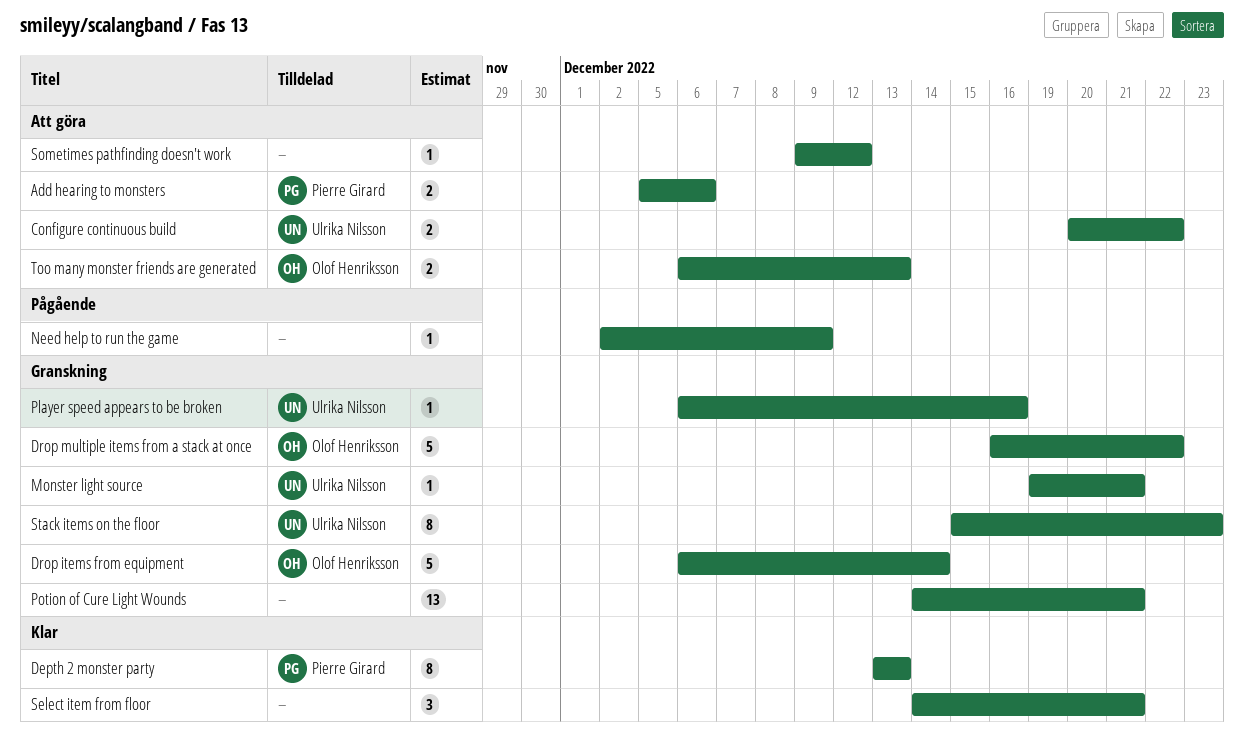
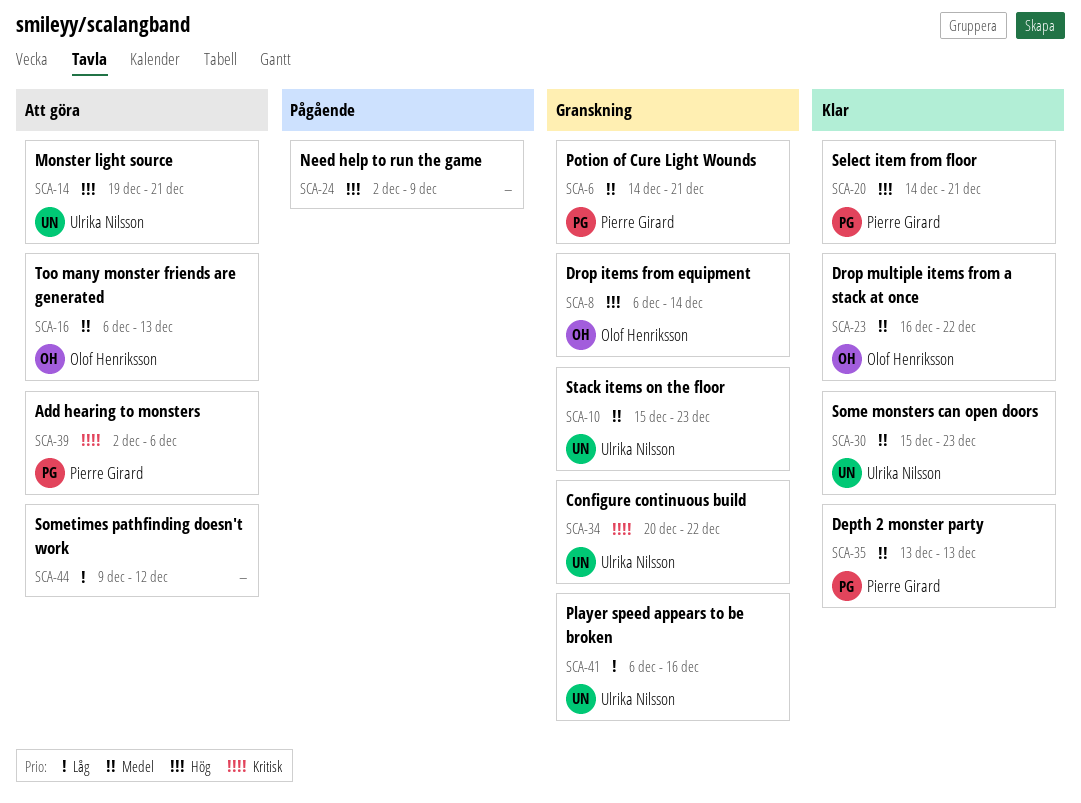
Add hearing to monsters, start: Dec 5 -> Dec 2
Configure continuous build, status: Att göra -> Granskning
Drop multiple items from a stack at once, status: Granskning -> Klar
Monster light source, status: Granskning -> Att göra
Potion of Cure Light Wounds, owner: none -> Pierre Girard
Select item from floor, owner: none -> Pierre Girard
Some monsters can open doors: none -> present

